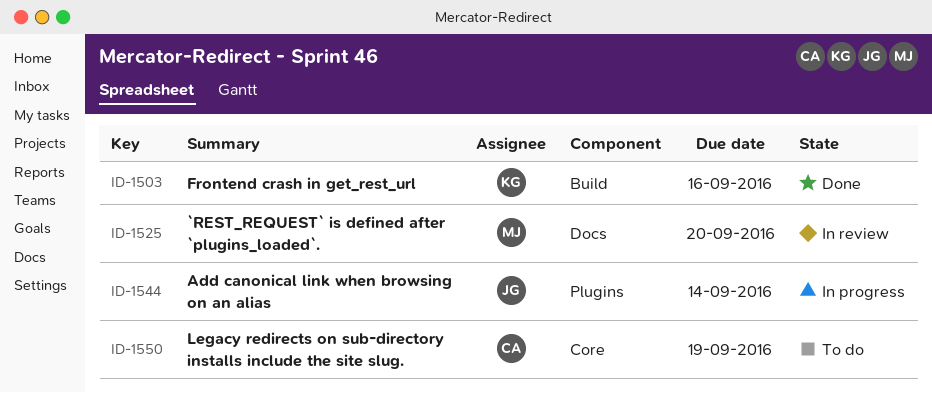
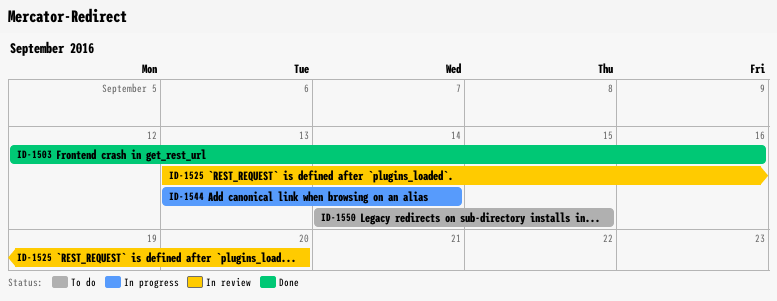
ID-1550, due: Sep 19 -> Sep 15

